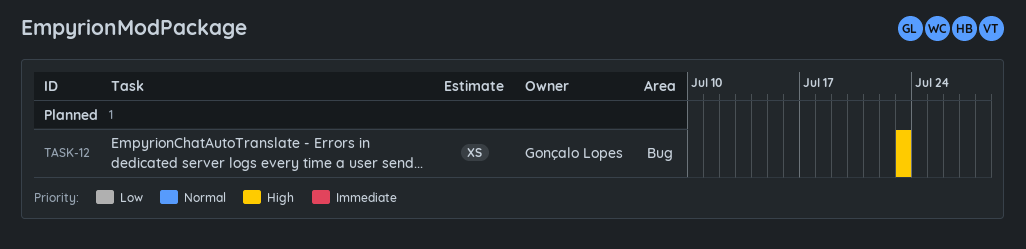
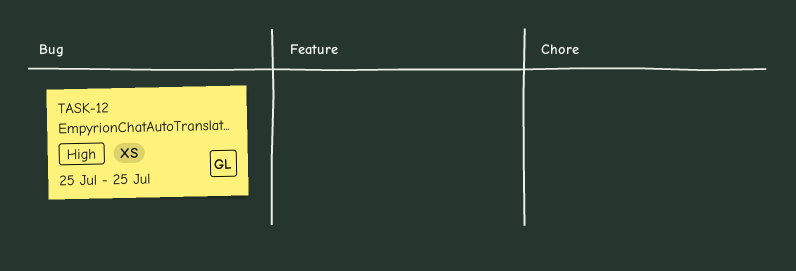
TASK-12, start: Jul 23 -> Jul 25
TASK-12, due: Jul 23 -> Jul 25

